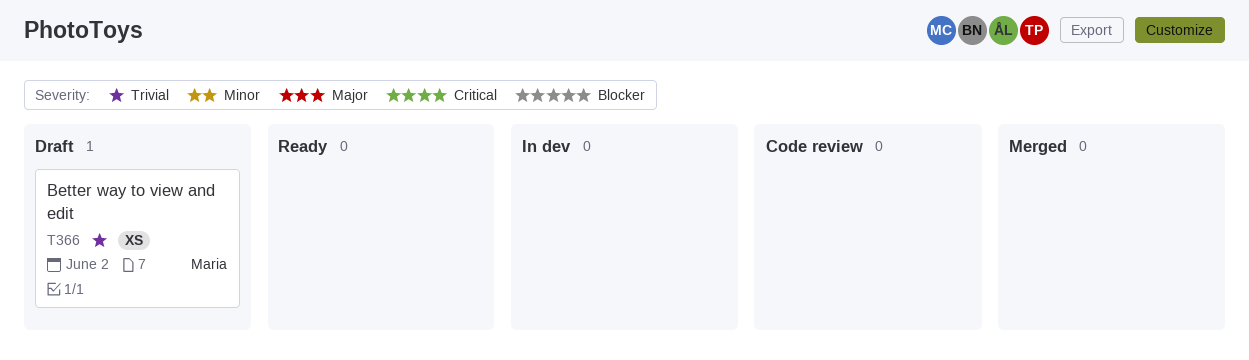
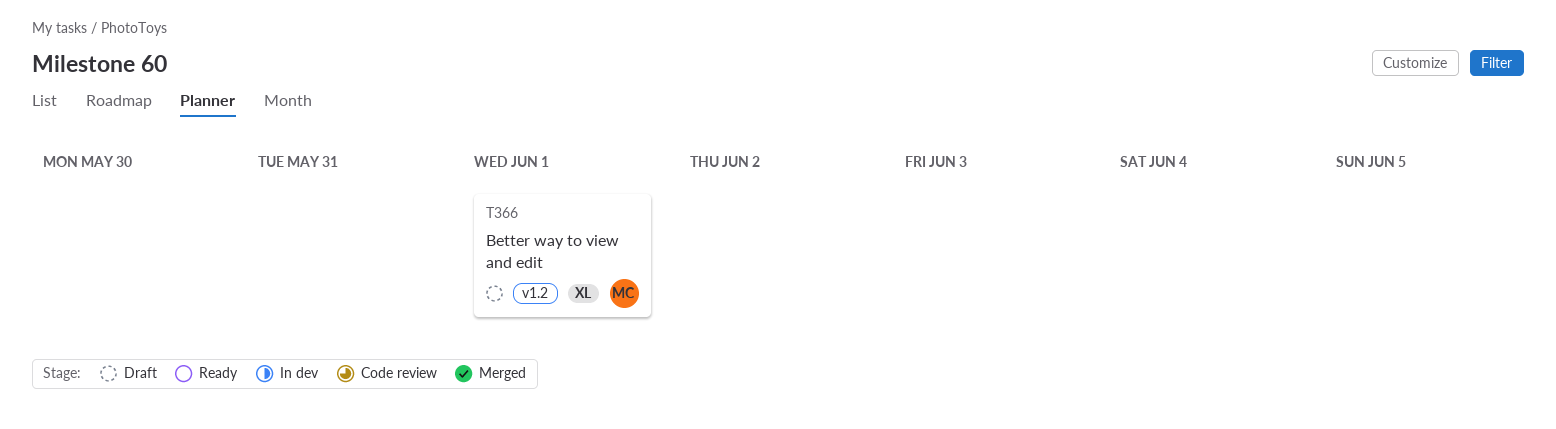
T366, estimate: XS -> XL
T366, due: Jun 2 -> Jun 1

